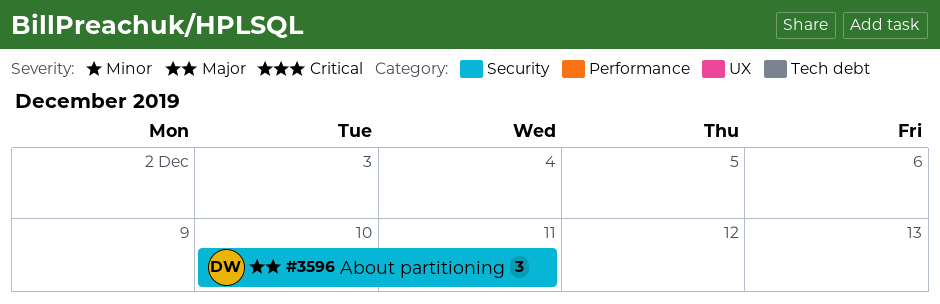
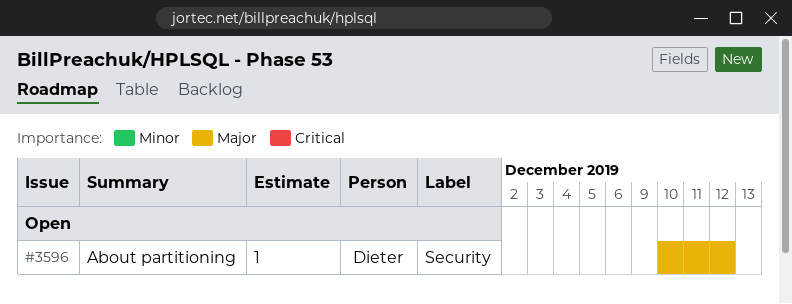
#3596, estimate: 3 -> 1
#3596, due: Dec 11 -> Dec 12

